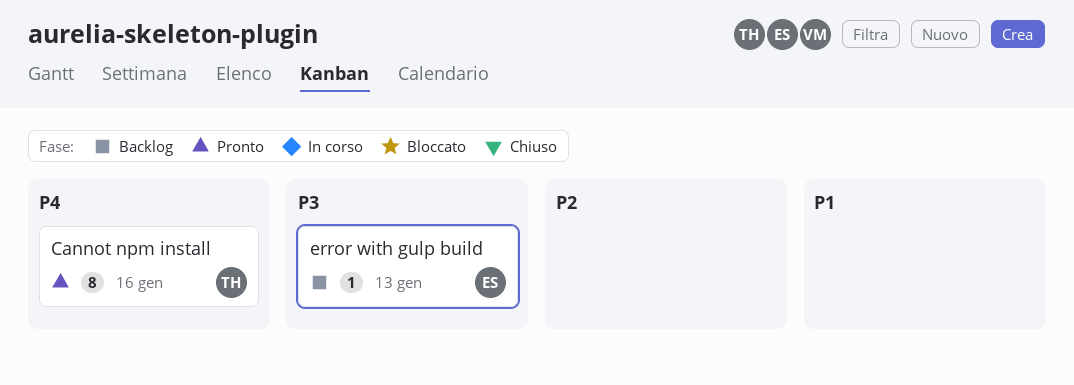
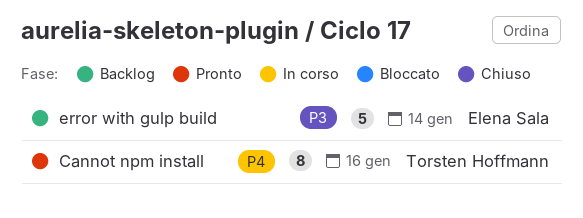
error with gulp build, estimate: 1 -> 5
error with gulp build, due: Jan 13 -> Jan 14

